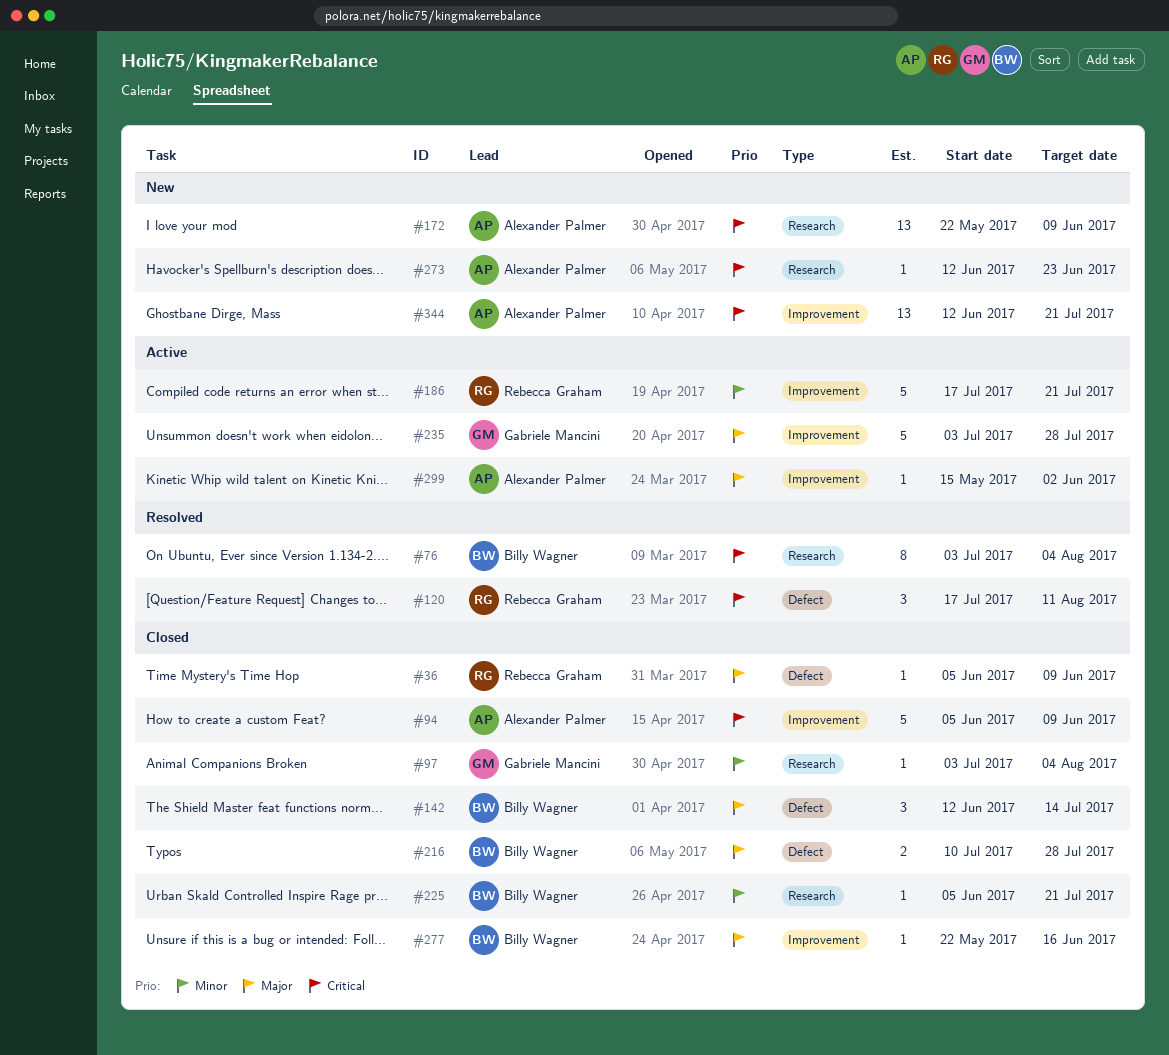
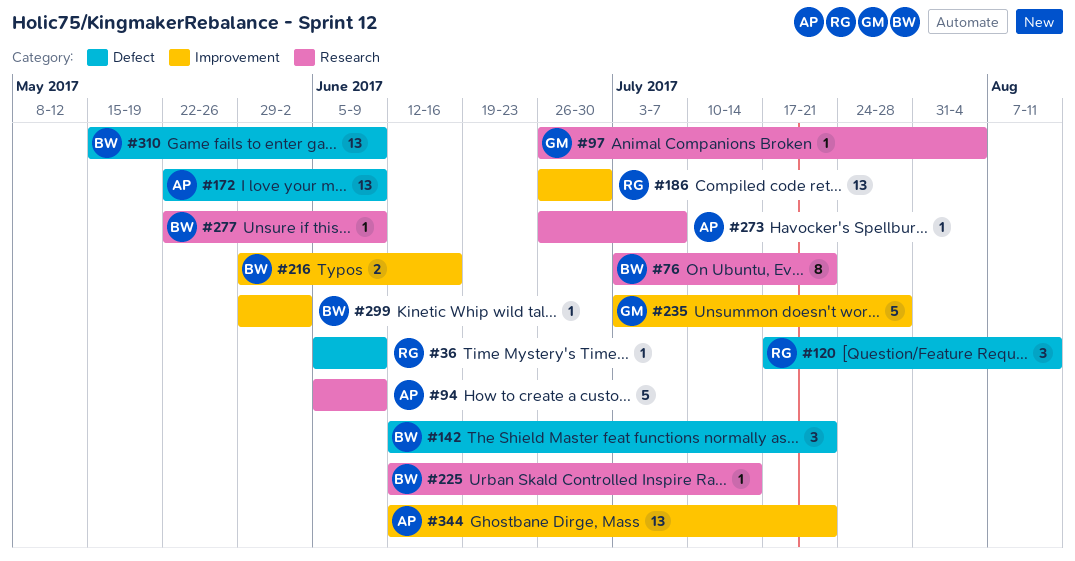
#76, due: Aug 4 -> Jul 21
#94, label: Improvement -> Research
#97, start: Jul 3 -> Jun 26
#142, due: Jul 14 -> Jul 21
#172, label: Research -> Defect
#186, estimate: 5 -> 13
#186, start: Jul 17 -> Jun 26
#186, due: Jul 21 -> Jun 30
#216, label: Defect -> Improvement
#216, start: Jul 10 -> May 29
#216, due: Jul 28 -> Jun 16
#225, start: Jun 5 -> Jun 12
#225, due: Jul 21 -> Jul 14
#273, start: Jun 12 -> Jun 26
#273, due: Jun 23 -> Jul 7
#277, label: Improvement -> Research
#277, due: Jun 16 -> Jun 9
#299, owner: Alexander Palmer -> Billy Wagner
#299, start: May 15 -> May 29
#310: none -> present

